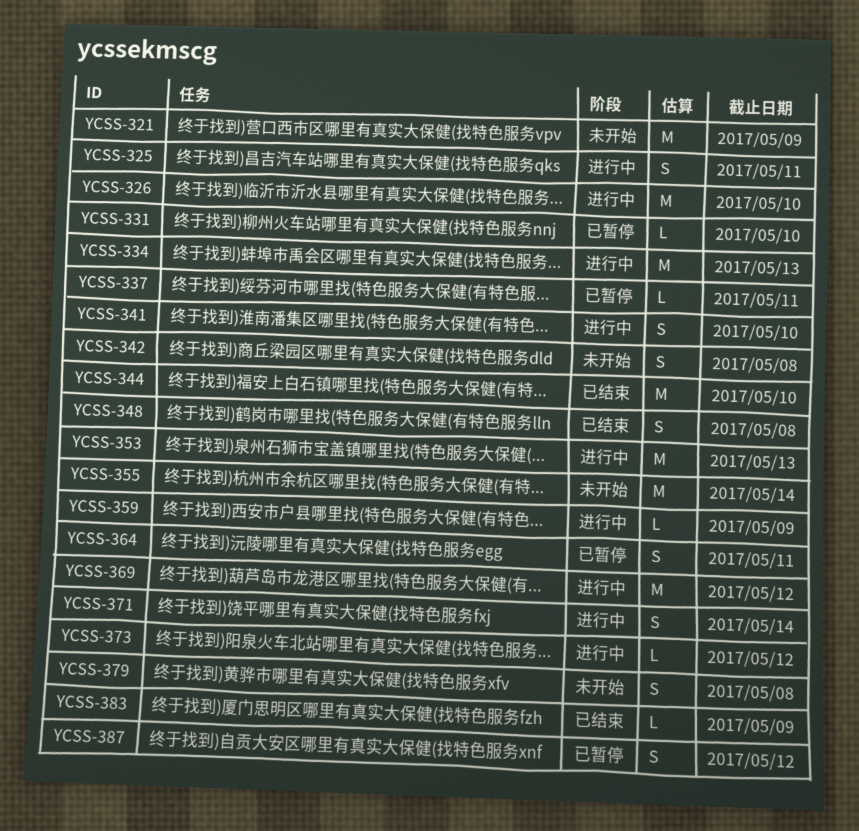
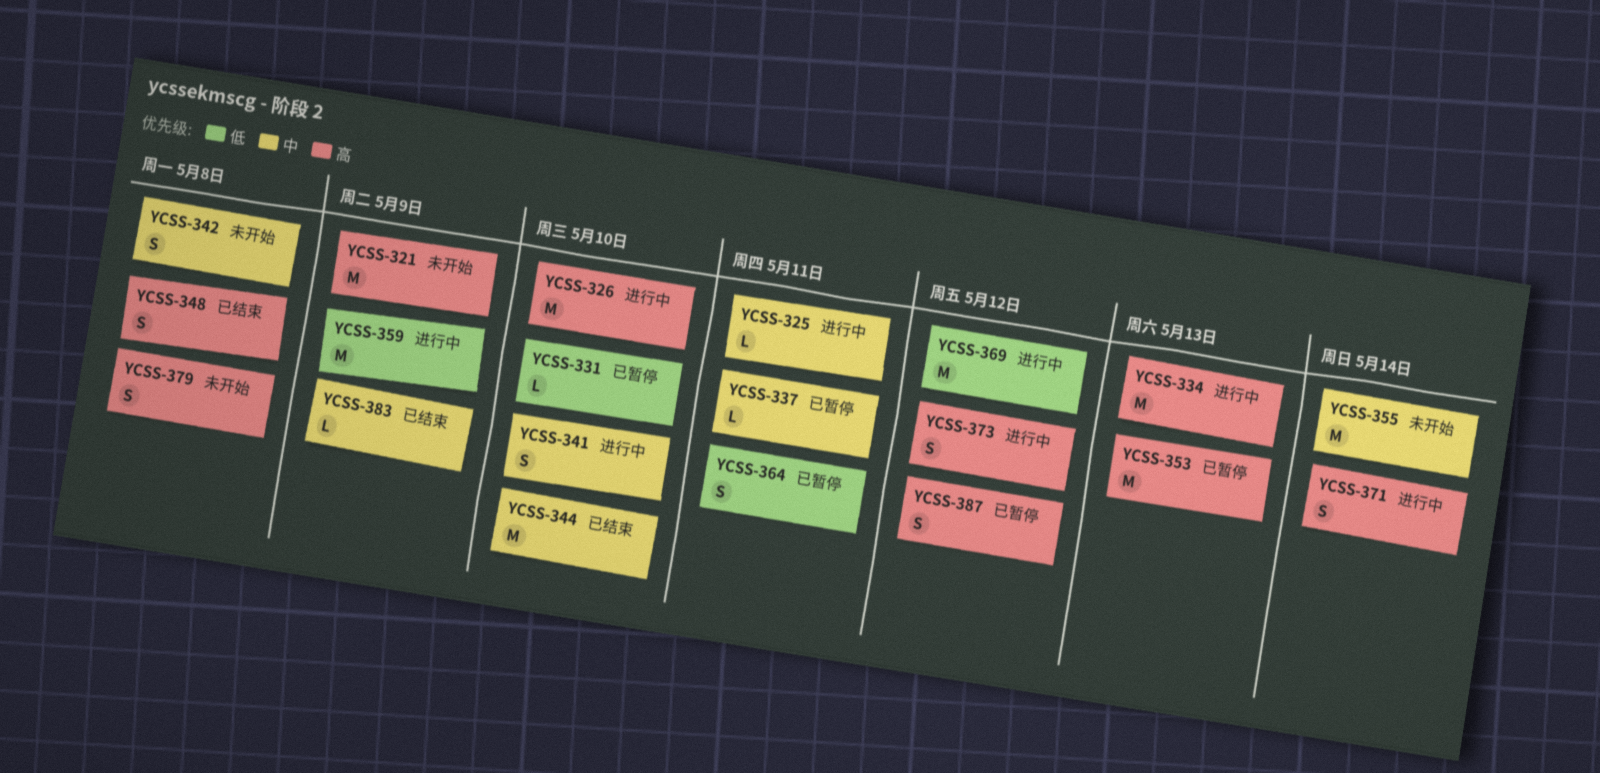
YCSS-325, estimate: S -> L
YCSS-353, status: 进行中 -> 已暂停
YCSS-359, estimate: L -> M
YCSS-373, estimate: L -> S

